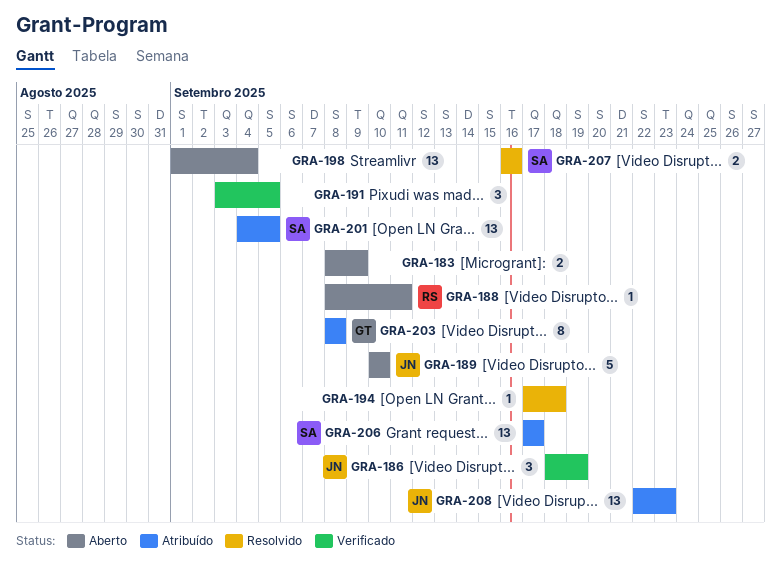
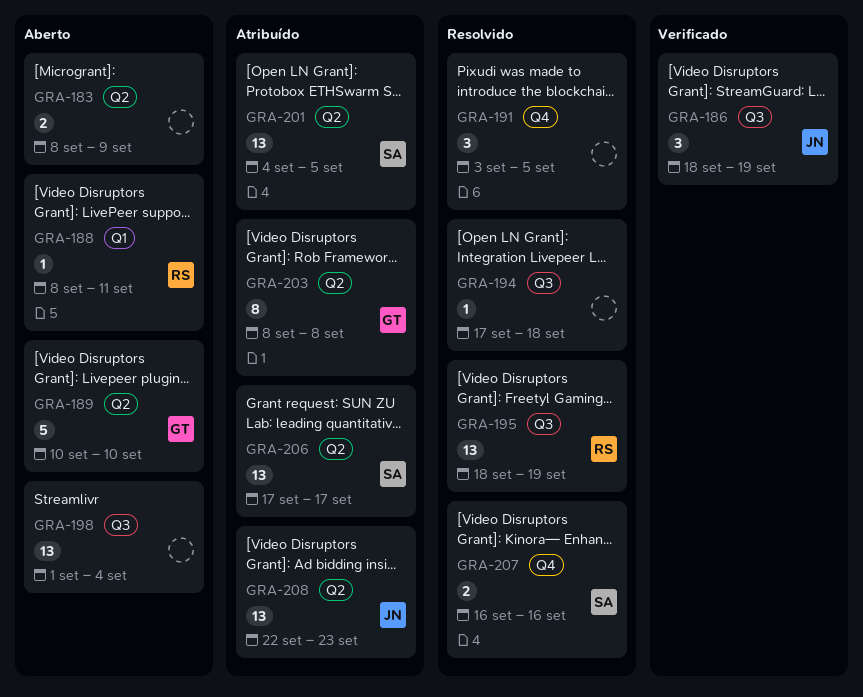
GRA-189, owner: JN -> GT
GRA-191, status: Verificado -> Resolvido
GRA-195: none -> present

